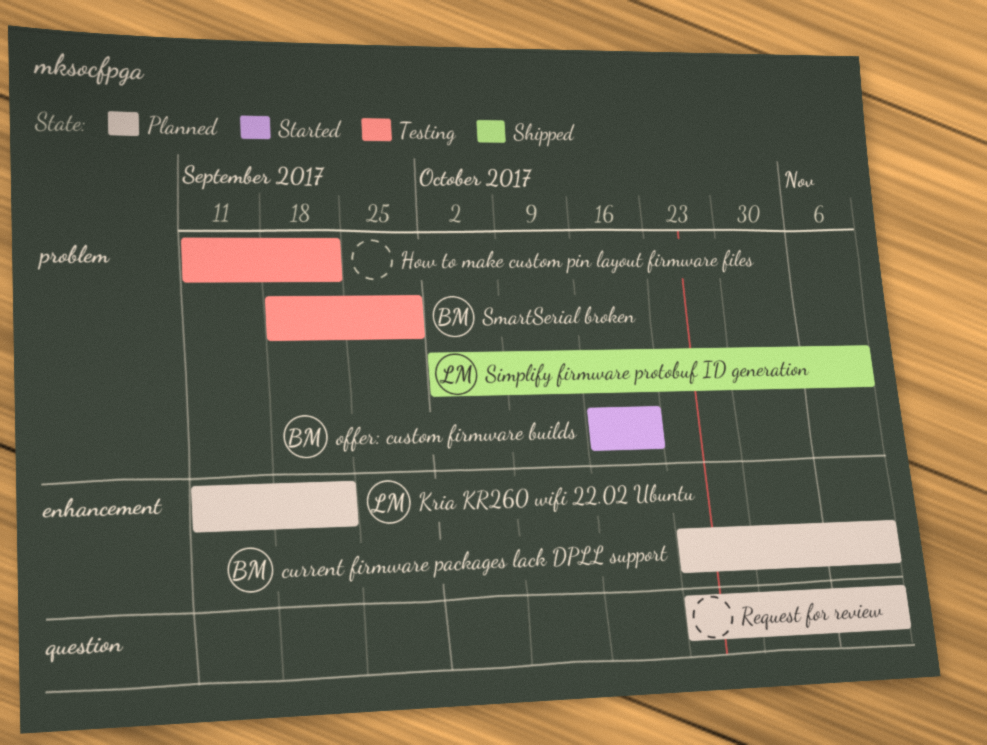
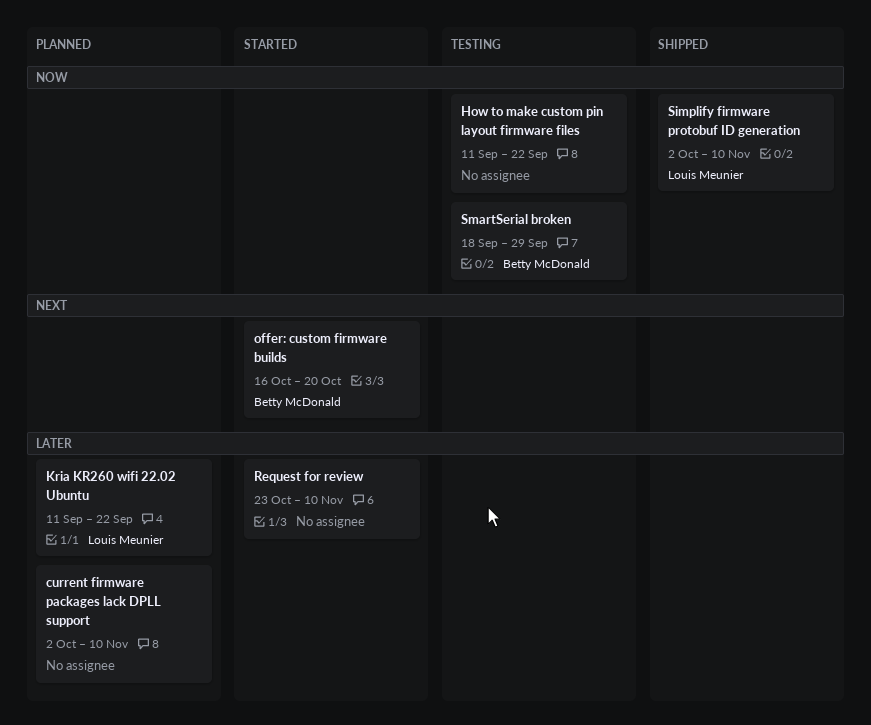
current firmware packages lack DPLL support, owner: Betty McDonald -> none
current firmware packages lack DPLL support, start: Oct 23 -> Oct 2
Request for review, status: Planned -> Started

